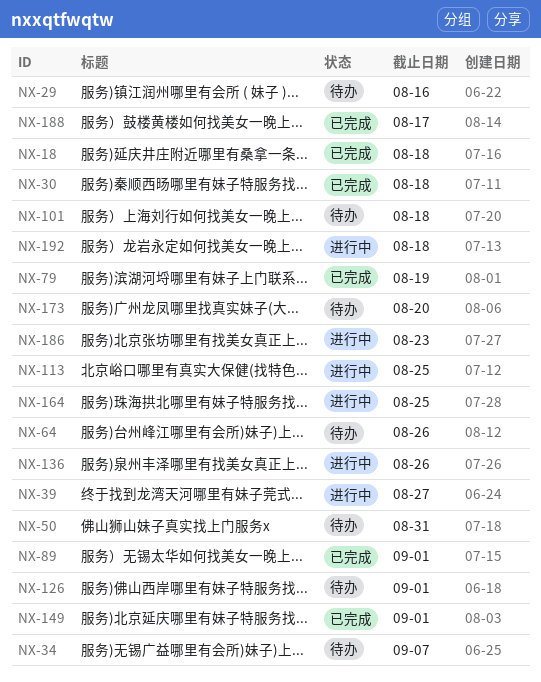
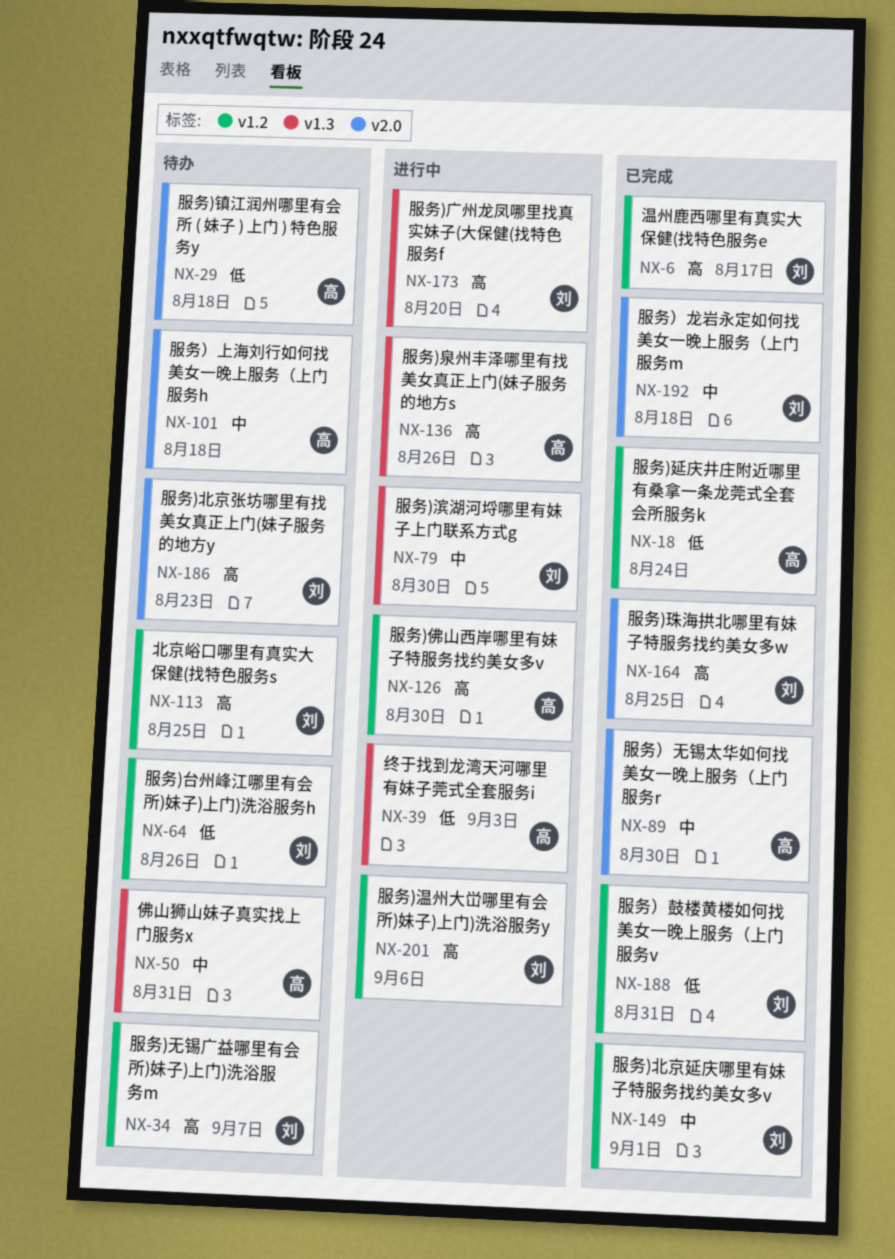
NX-6: none -> present
NX-18, due: Aug 18 -> Aug 24
NX-29, due: Aug 16 -> Aug 18
NX-30: present -> none
NX-39, due: Aug 27 -> Sep 3
NX-79, status: 已完成 -> 进行中
NX-79, due: Aug 19 -> Aug 30
NX-89, due: Sep 1 -> Aug 30
NX-113, status: 进行中 -> 待办
NX-126, status: 待办 -> 进行中
NX-126, due: Sep 1 -> Aug 30
NX-164, status: 进行中 -> 已完成
NX-173, status: 待办 -> 进行中
NX-186, status: 进行中 -> 待办
NX-188, due: Aug 17 -> Aug 31
NX-192, status: 进行中 -> 已完成
NX-201: none -> present

